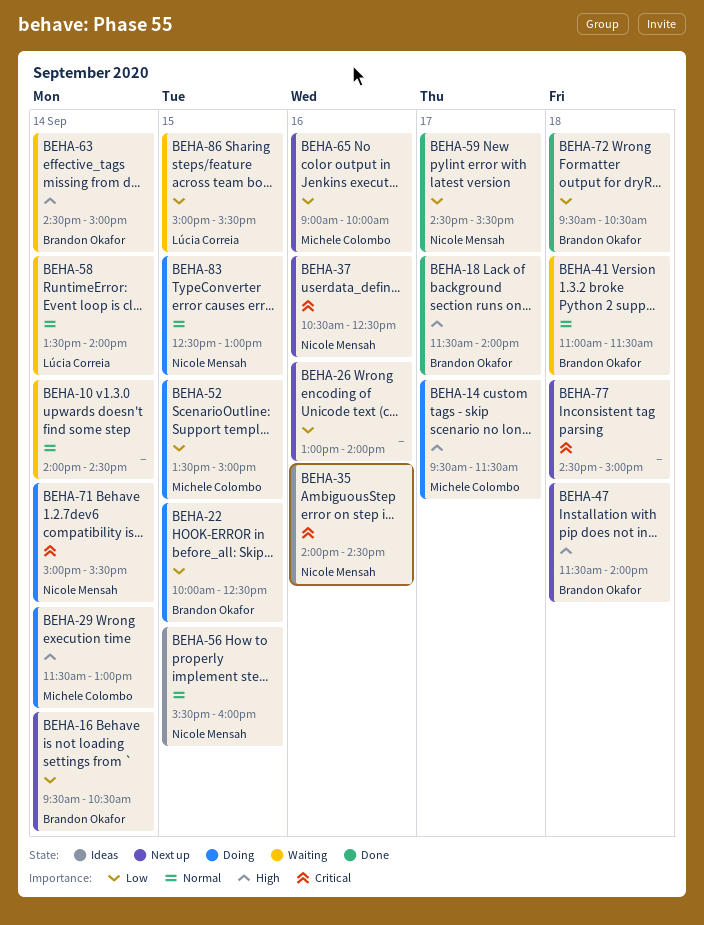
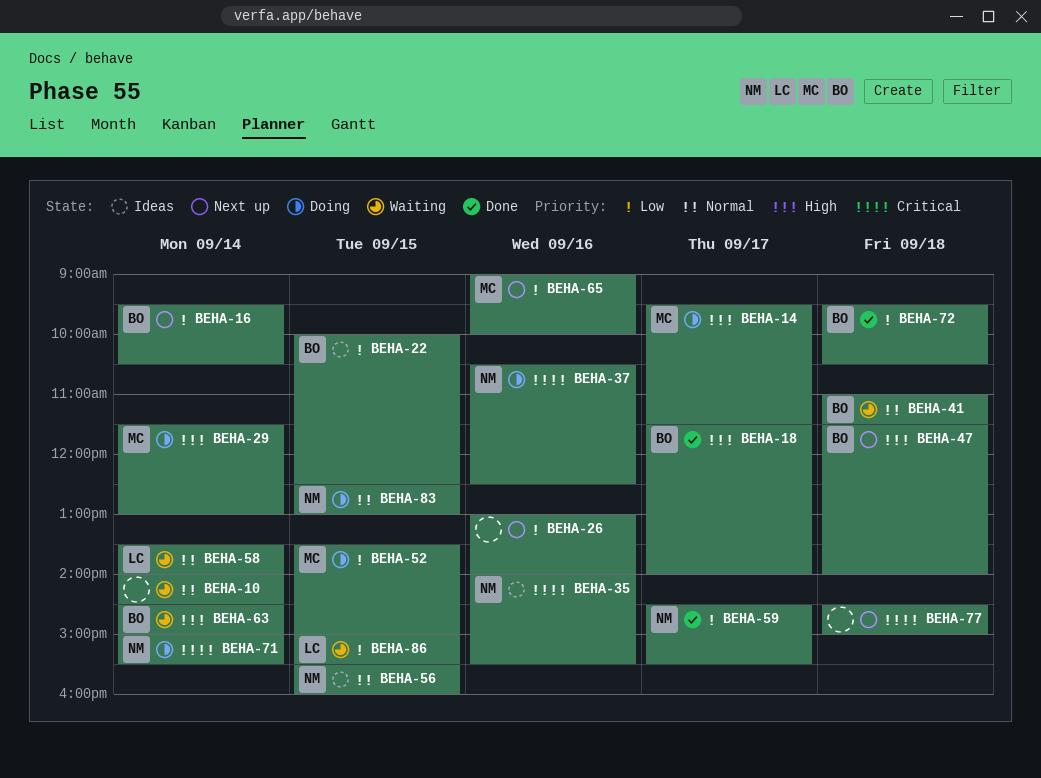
BEHA-22, status: Doing -> Ideas
BEHA-35, ends: 14:30 -> 15:30
BEHA-37, status: Next up -> Doing

